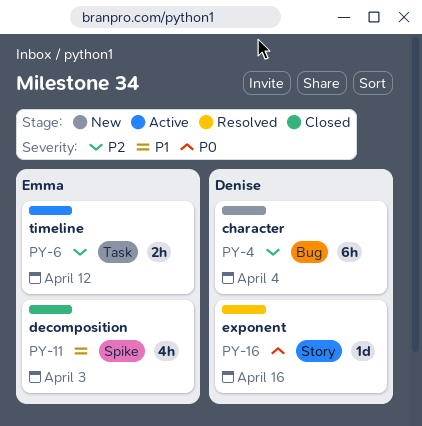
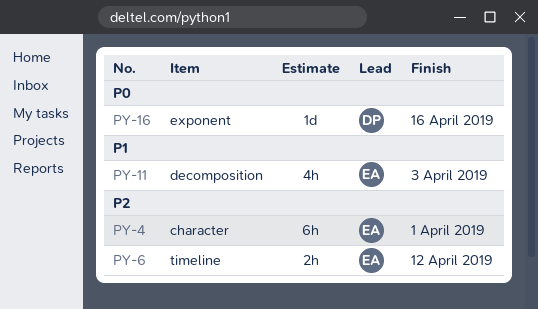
PY-4, owner: Denise -> Emma
PY-4, due: Apr 4 -> Apr 1

